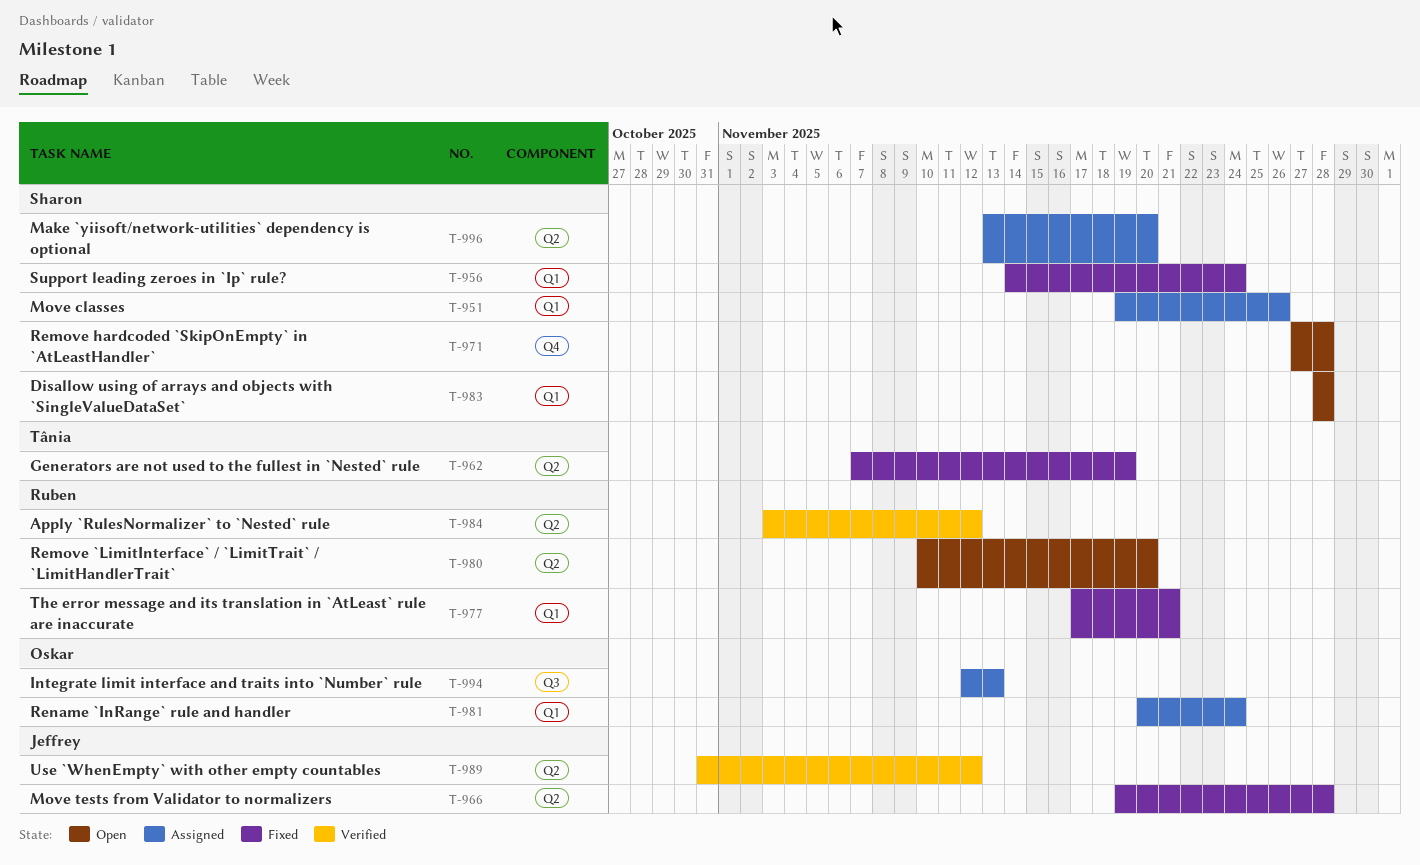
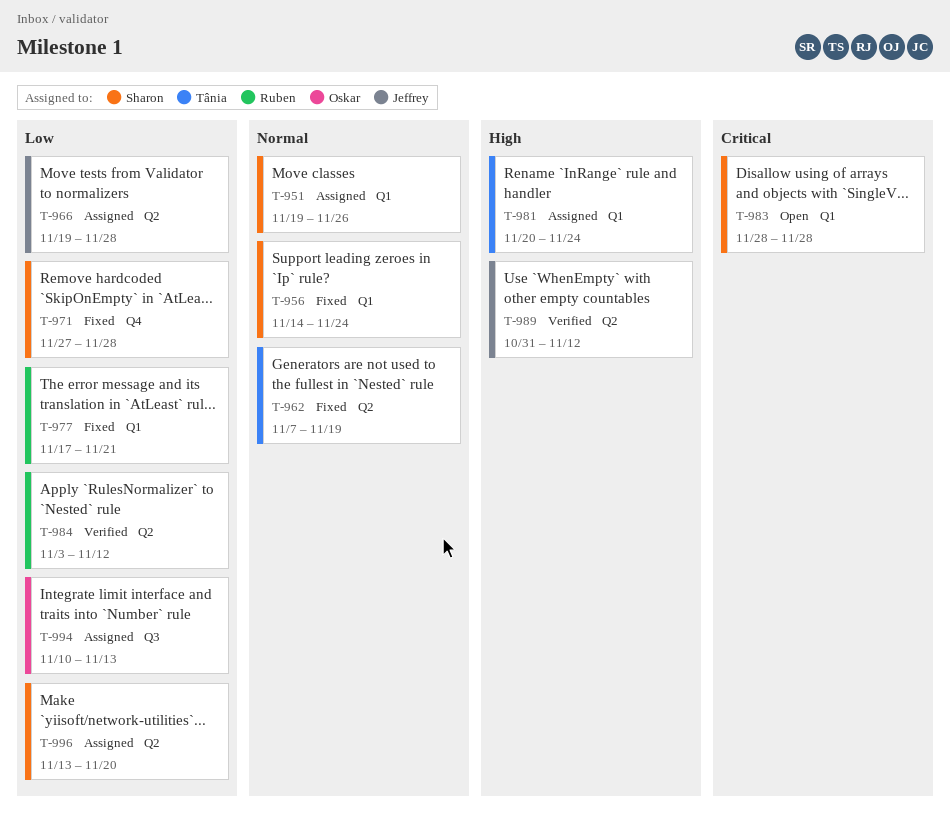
T-966, status: Fixed -> Assigned
T-971, status: Open -> Fixed
T-980: present -> none
T-981, owner: Oskar -> Tânia
T-994, start: Nov 12 -> Nov 10

